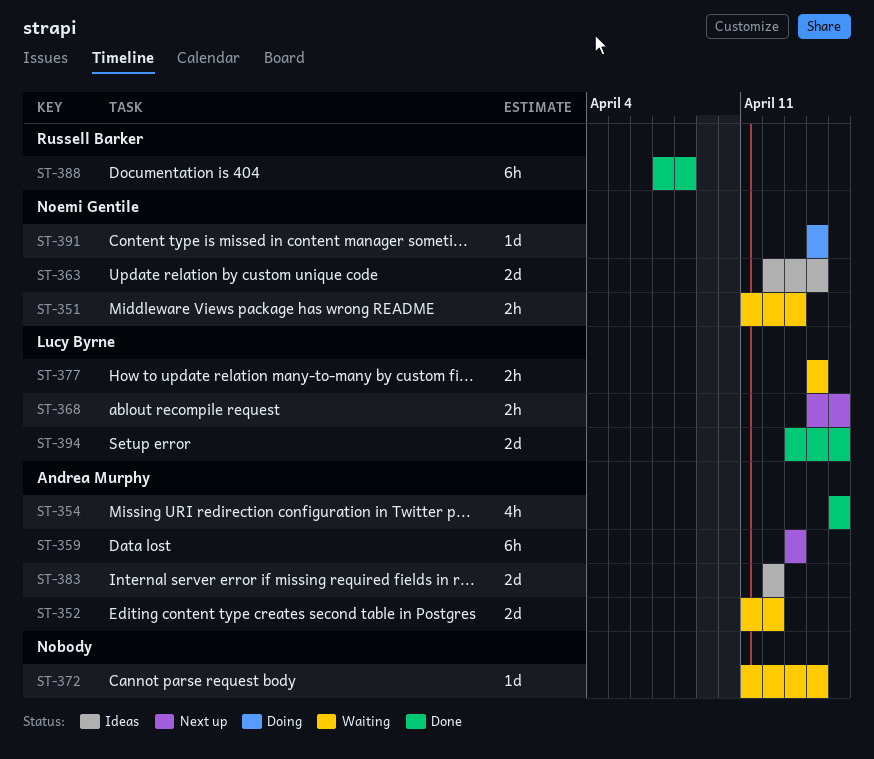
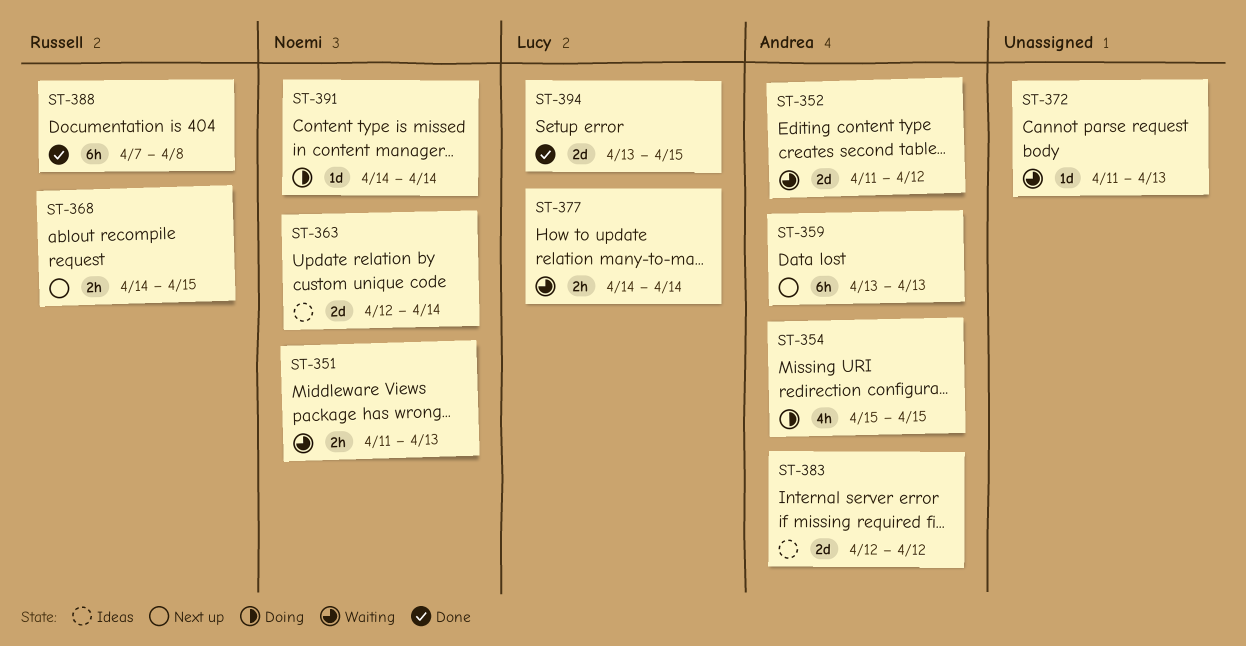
ST-354, status: Done -> Doing
ST-368, owner: Lucy Byrne -> Russell Barker
ST-372, due: Apr 14 -> Apr 13

